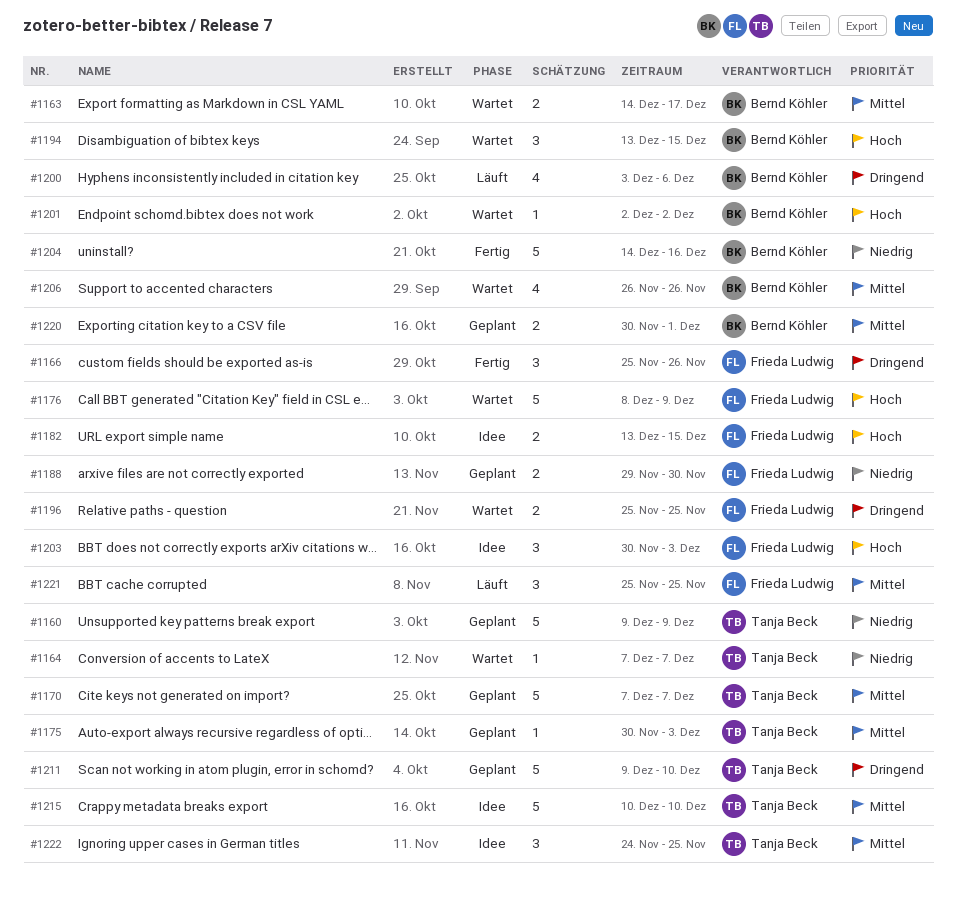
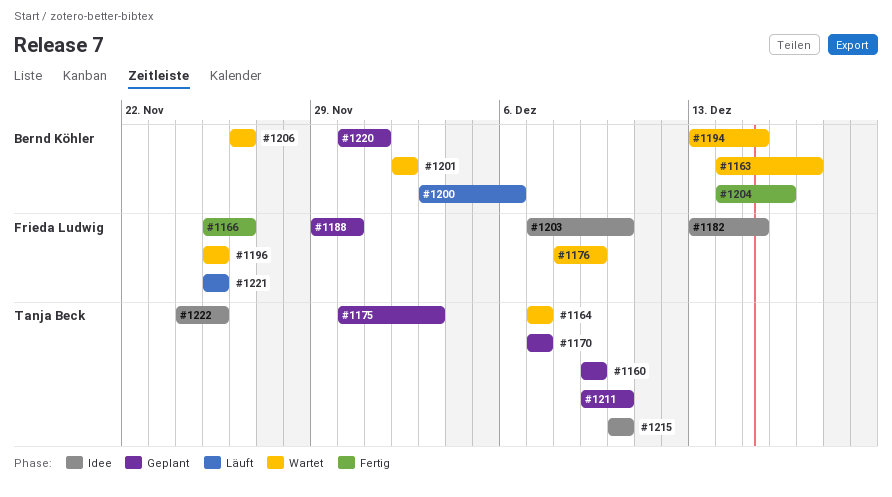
#1203, start: Nov 30 -> Dec 7
#1203, due: Dec 3 -> Dec 10

